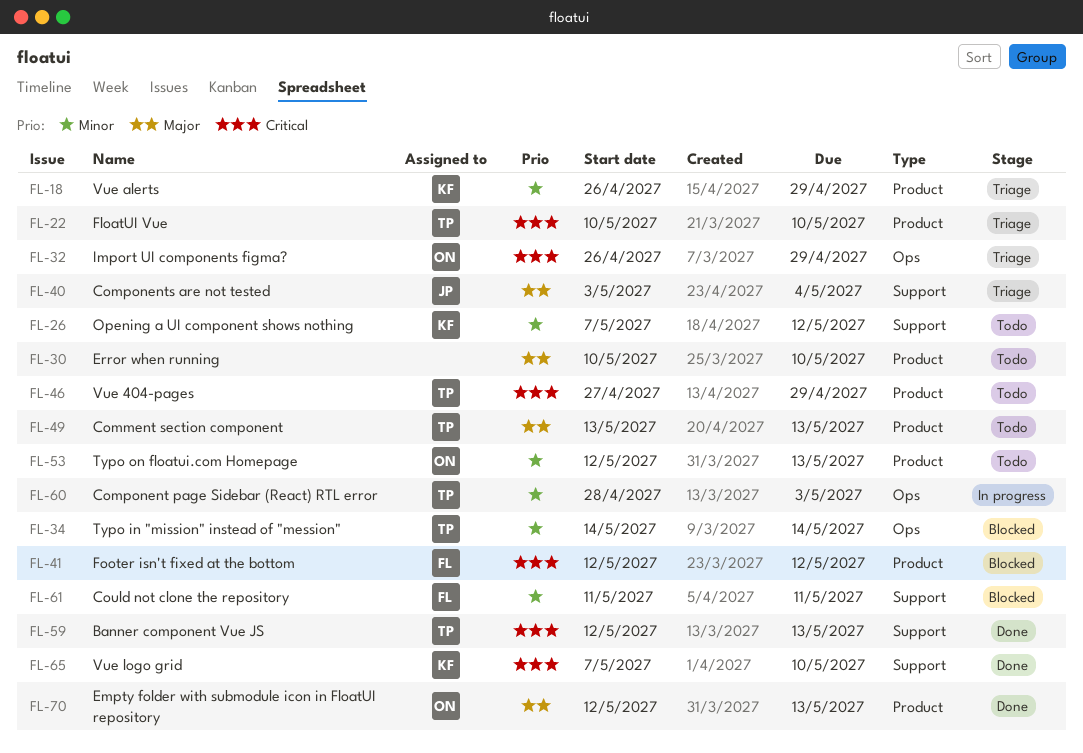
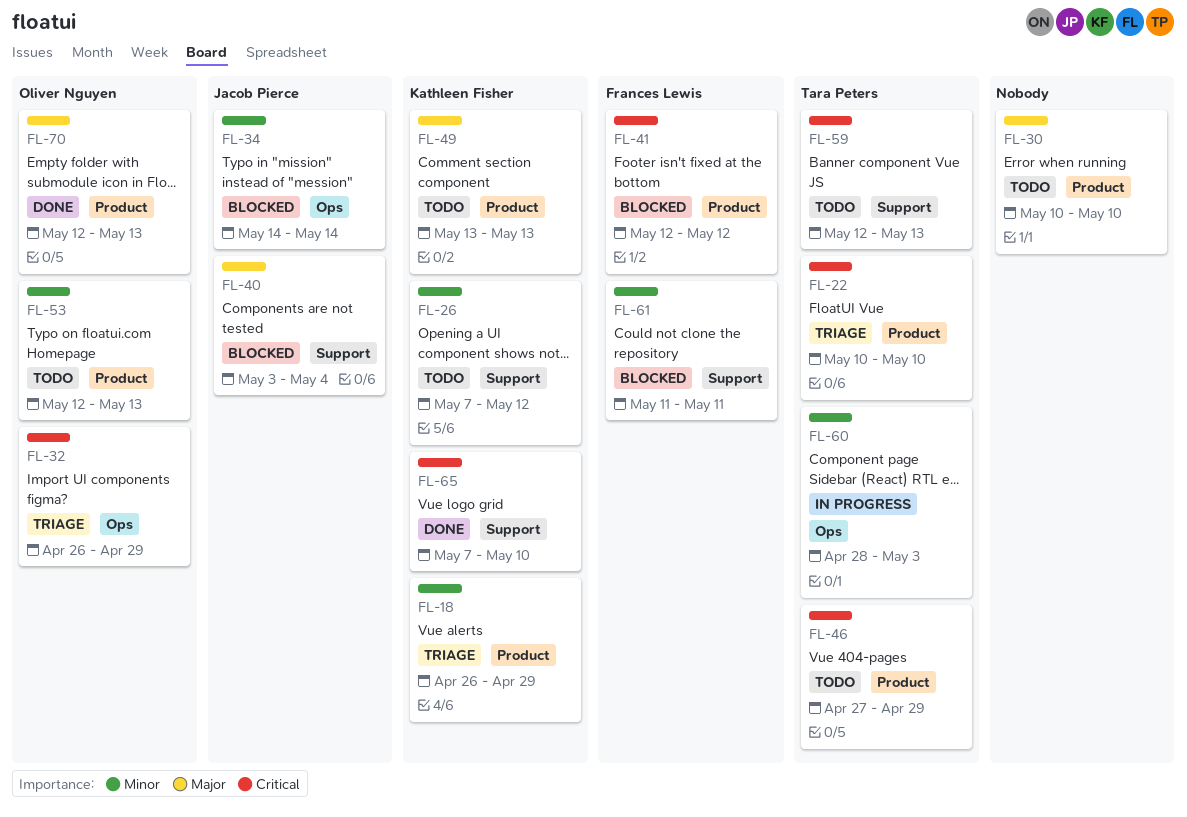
FL-34, owner: Tara Peters -> Jacob Pierce
FL-40, status: Triage -> Blocked
FL-49, owner: Tara Peters -> Kathleen Fisher
FL-59, status: Done -> Todo

